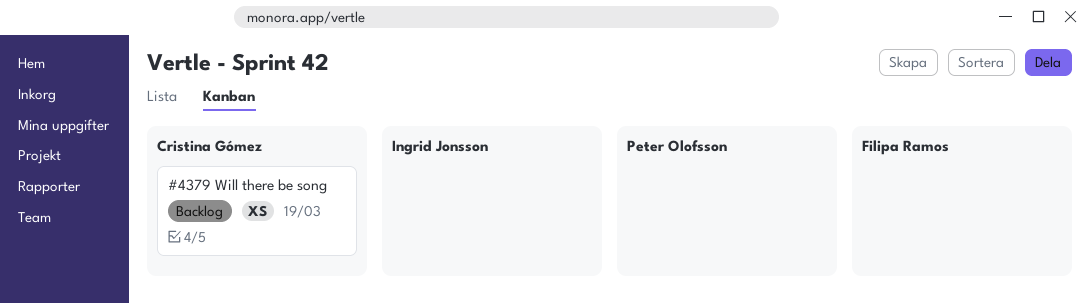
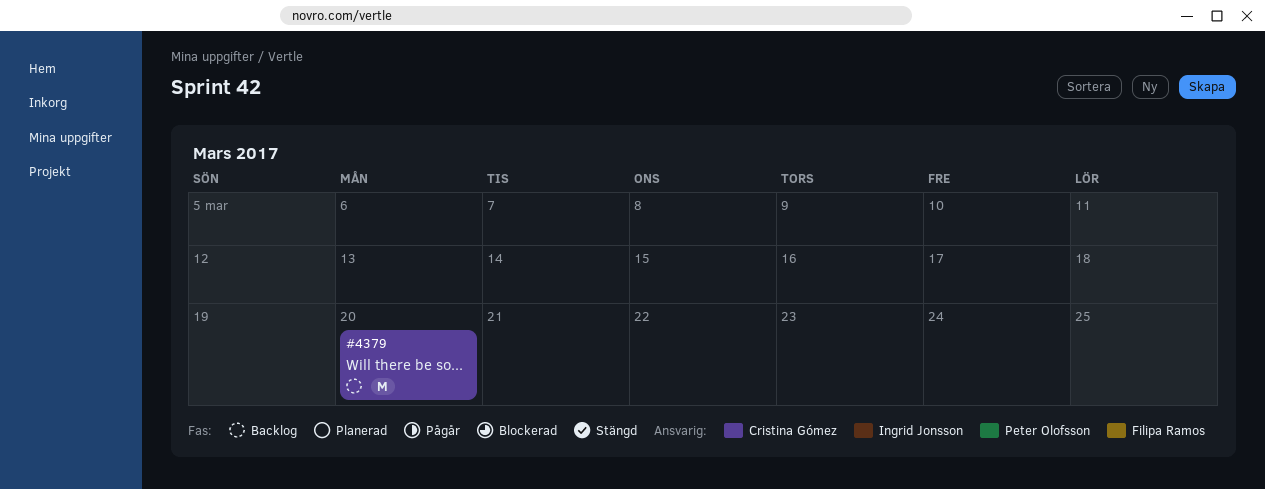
#4379, estimate: XS -> M
#4379, due: Mar 19 -> Mar 20

